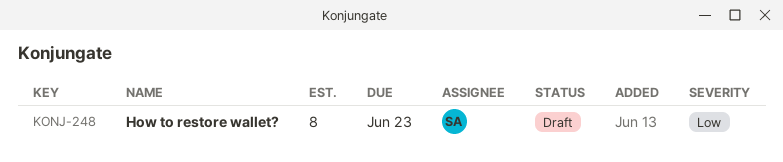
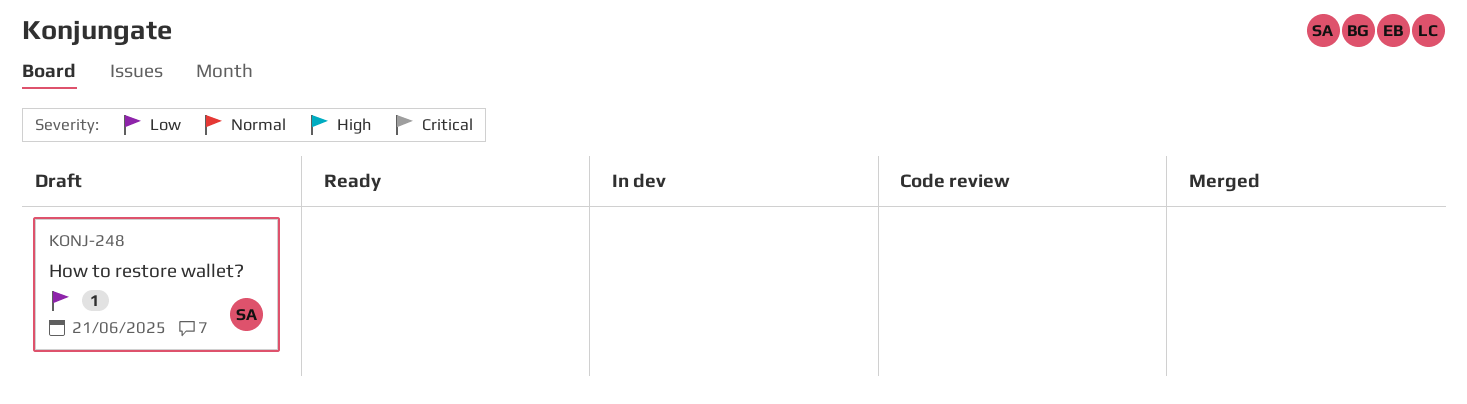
KONJ-248, estimate: 8 -> 1
KONJ-248, due: Jun 23 -> Jun 21

